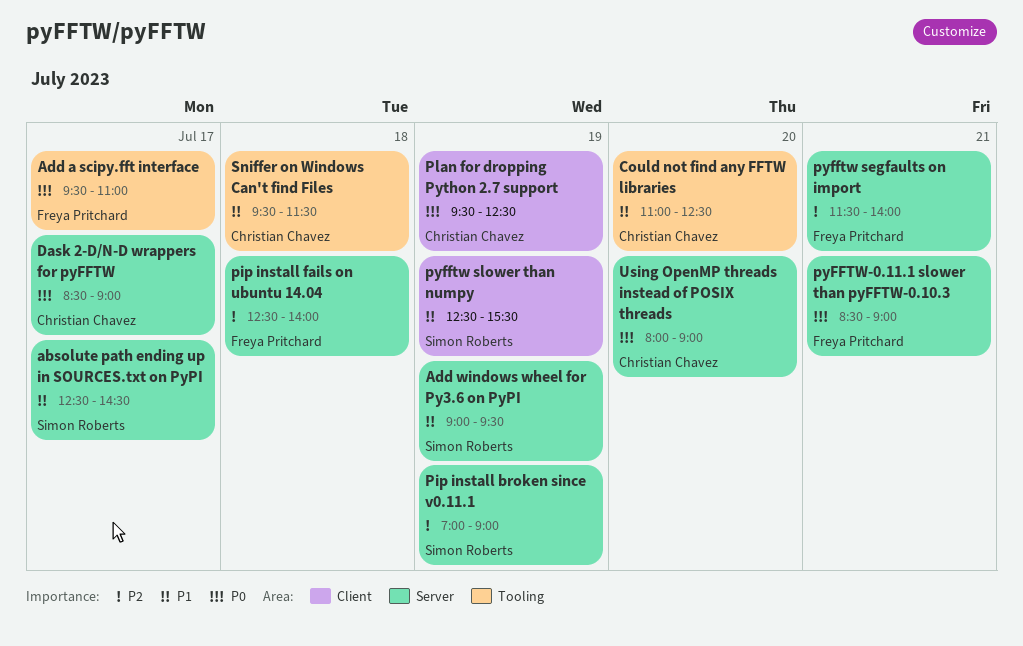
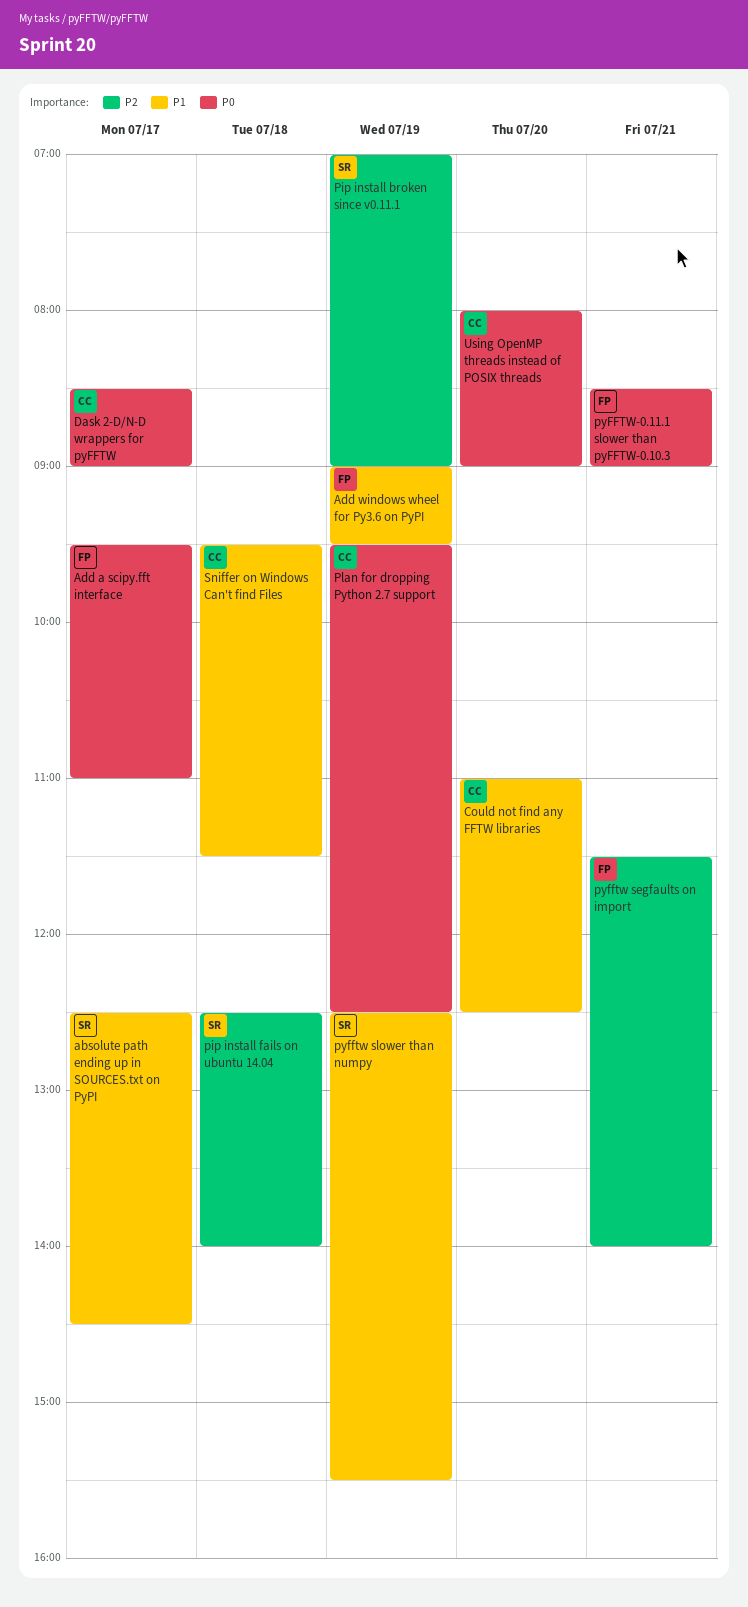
Add windows wheel for Py3.6 on PyPI, owner: Simon Roberts -> Freya Pritchard
pip install fails on ubuntu 14.04, owner: Freya Pritchard -> Simon Roberts

